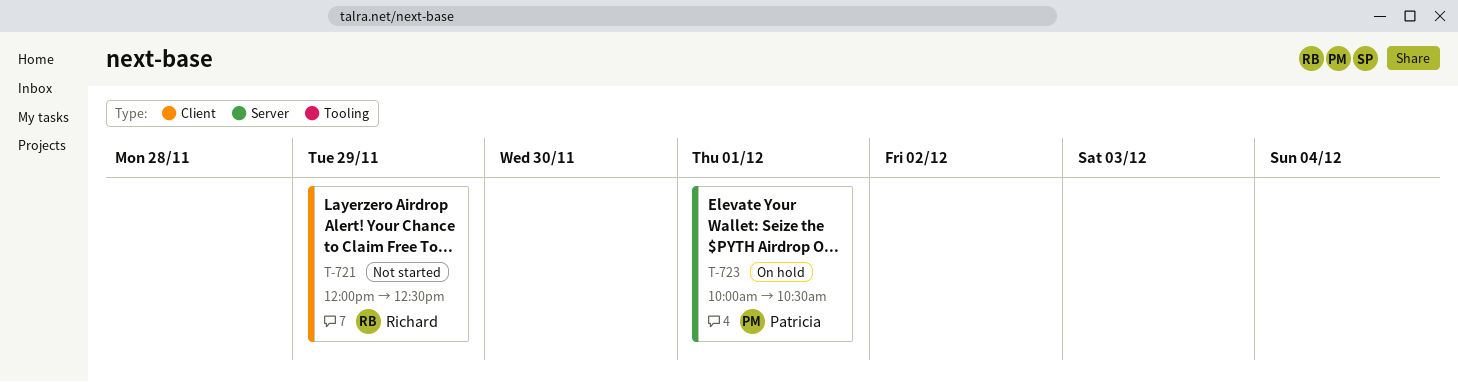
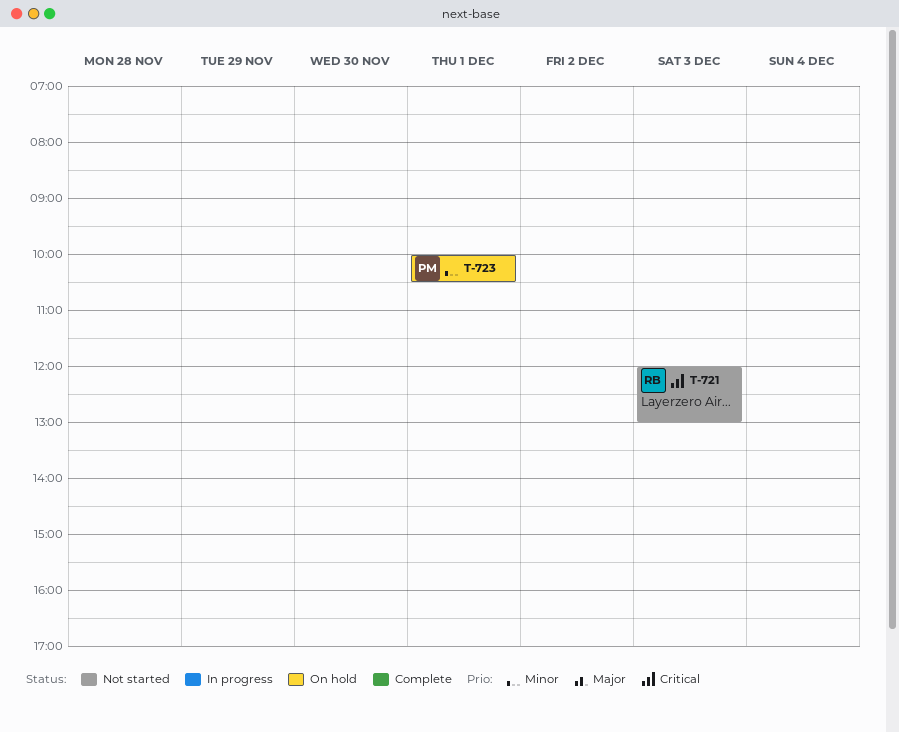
T-721, day: Nov 29 -> Dec 3
T-721, ends: 12:30 -> 13:00

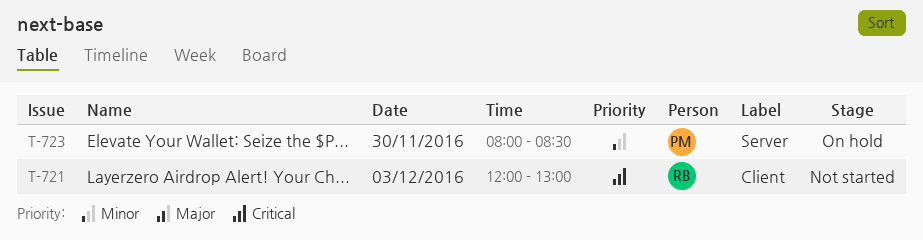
T-723, day: Dec 1 -> Nov 30
T-723, begins: 10:00 -> 08:00
T-723, ends: 10:30 -> 08:30

